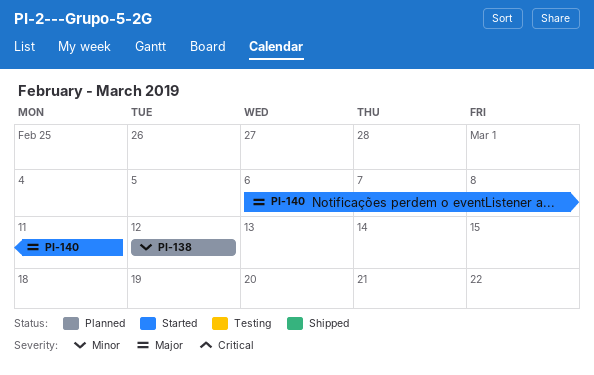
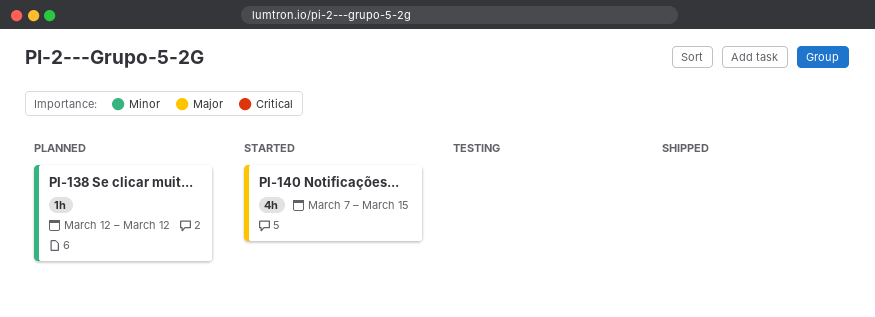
PI-140, start: Mar 6 -> Mar 7
PI-140, due: Mar 11 -> Mar 15

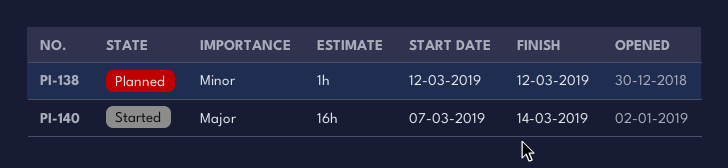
PI-140, estimate: 4h -> 16h
PI-140, due: Mar 15 -> Mar 14

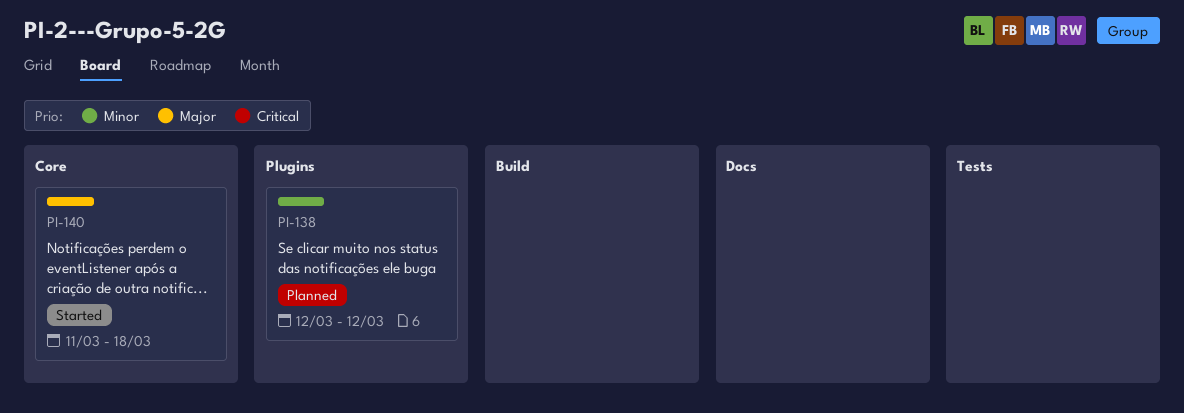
PI-140, start: Mar 7 -> Mar 11
PI-140, due: Mar 14 -> Mar 18

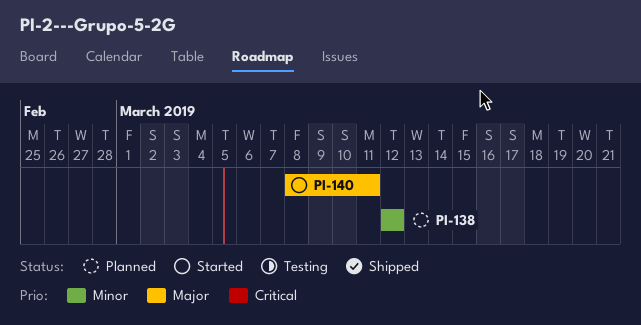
PI-140, start: Mar 11 -> Mar 8
PI-140, due: Mar 18 -> Mar 11

